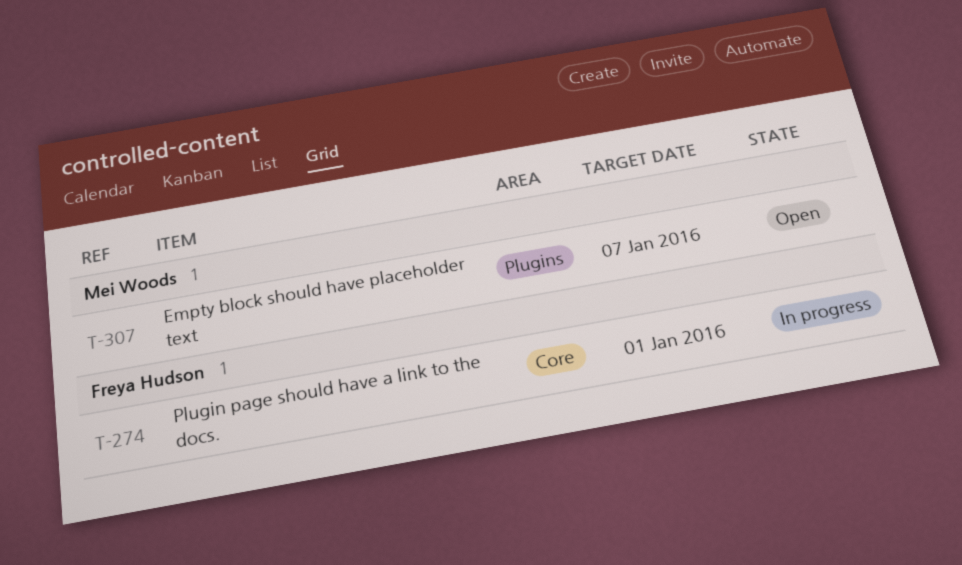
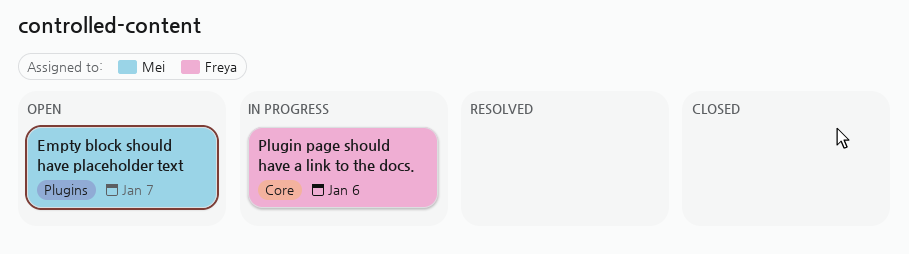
Plugin page should have a link to the docs., due: Jan 1 -> Jan 6

